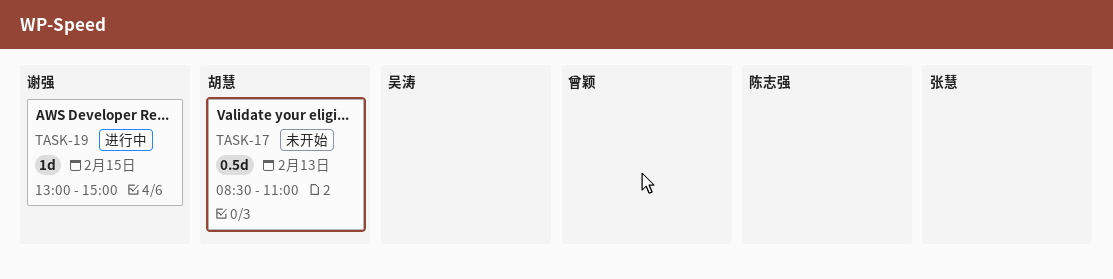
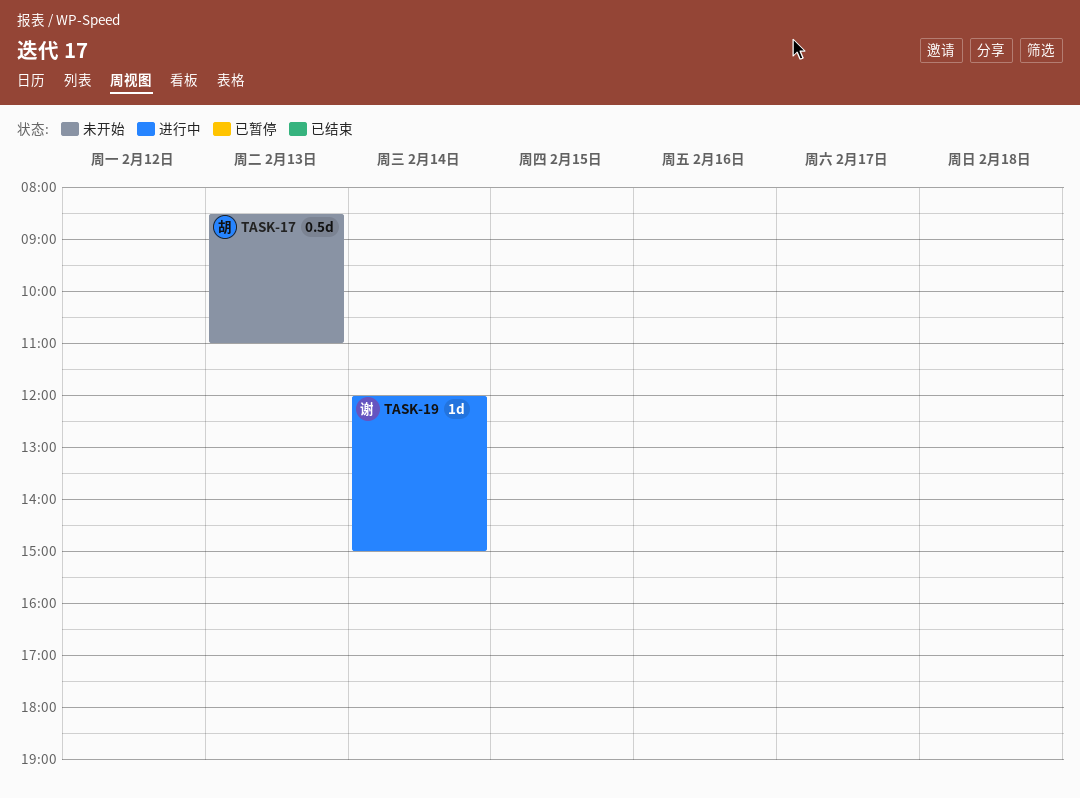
TASK-19, day: Feb 15 -> Feb 14
TASK-19, begins: 13:00 -> 12:00

